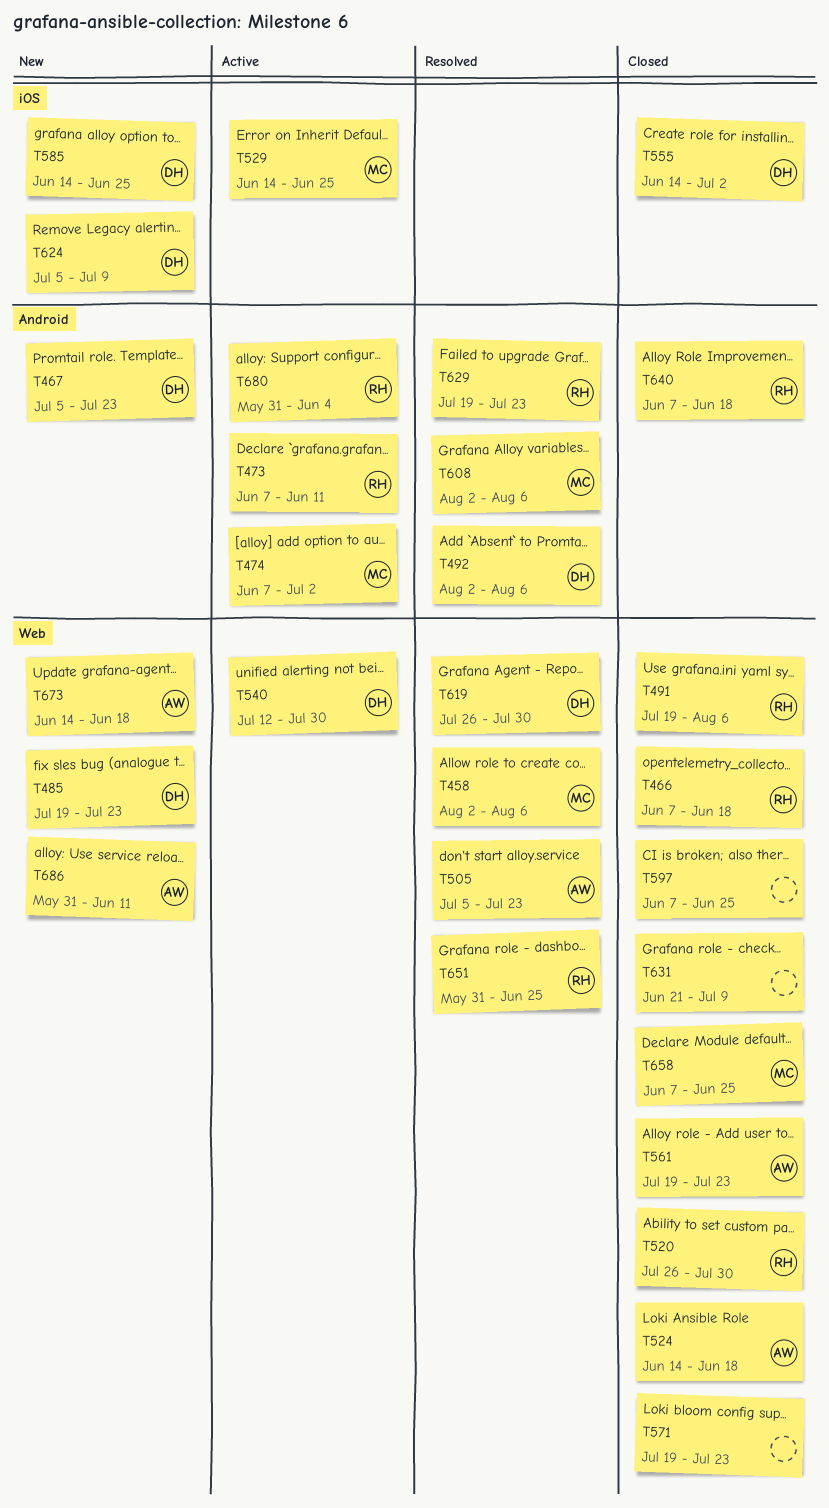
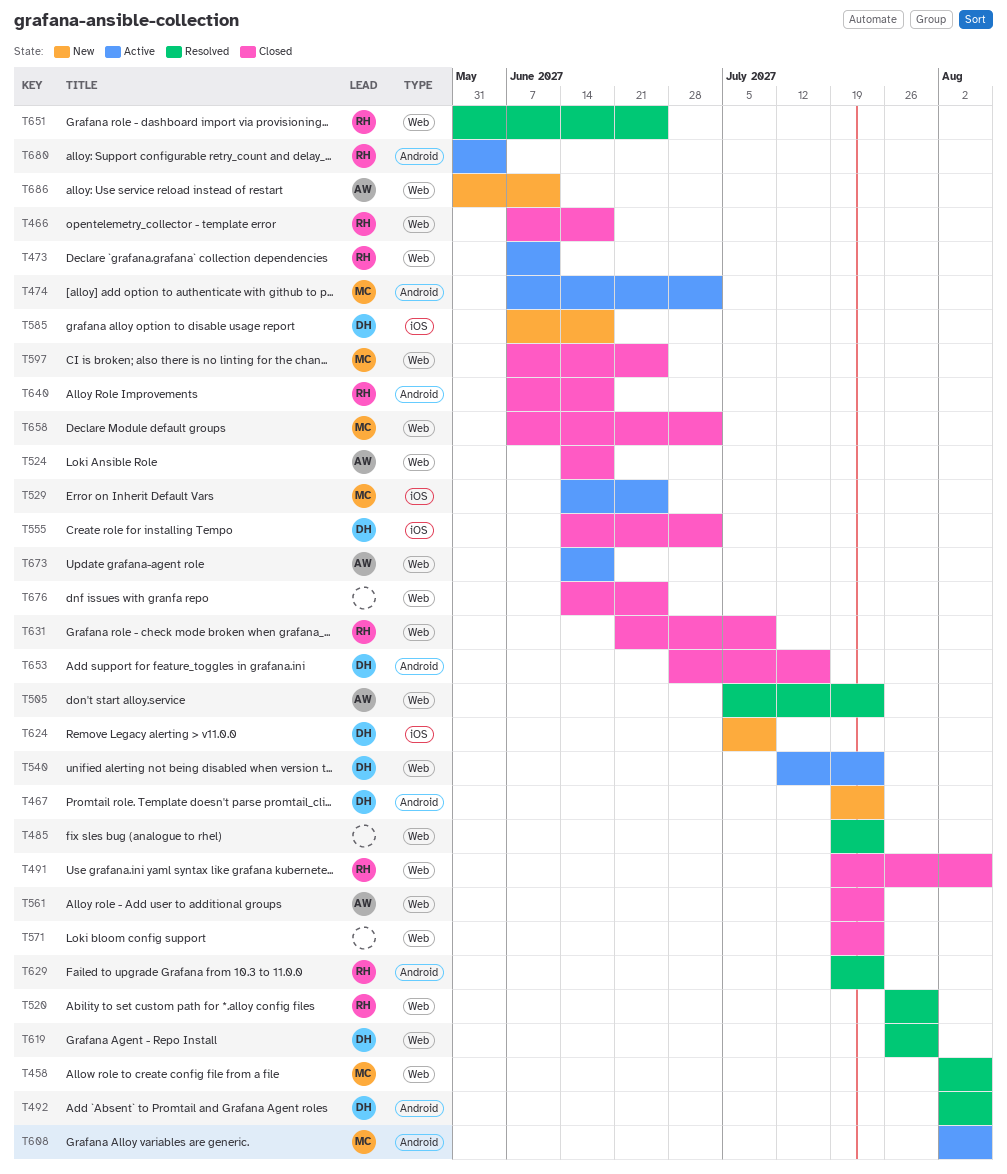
T467, start: Jul 5 -> Jul 19
T473, label: Android -> Web
T485, status: New -> Resolved
T485, owner: DH -> none
T520, status: Closed -> Resolved
T540, due: Jul 30 -> Jul 23
T585, start: Jun 14 -> Jun 7
T585, due: Jun 25 -> Jun 18
T597, owner: none -> MC
T608, status: Resolved -> Active
T631, owner: none -> RH
T653: none -> present
T658, due: Jun 25 -> Jul 2
T673, status: New -> Active
T676: none -> present

